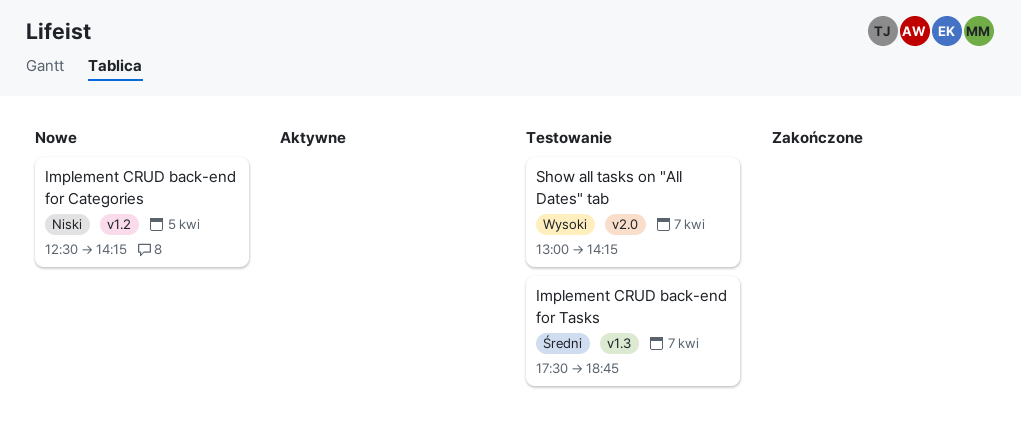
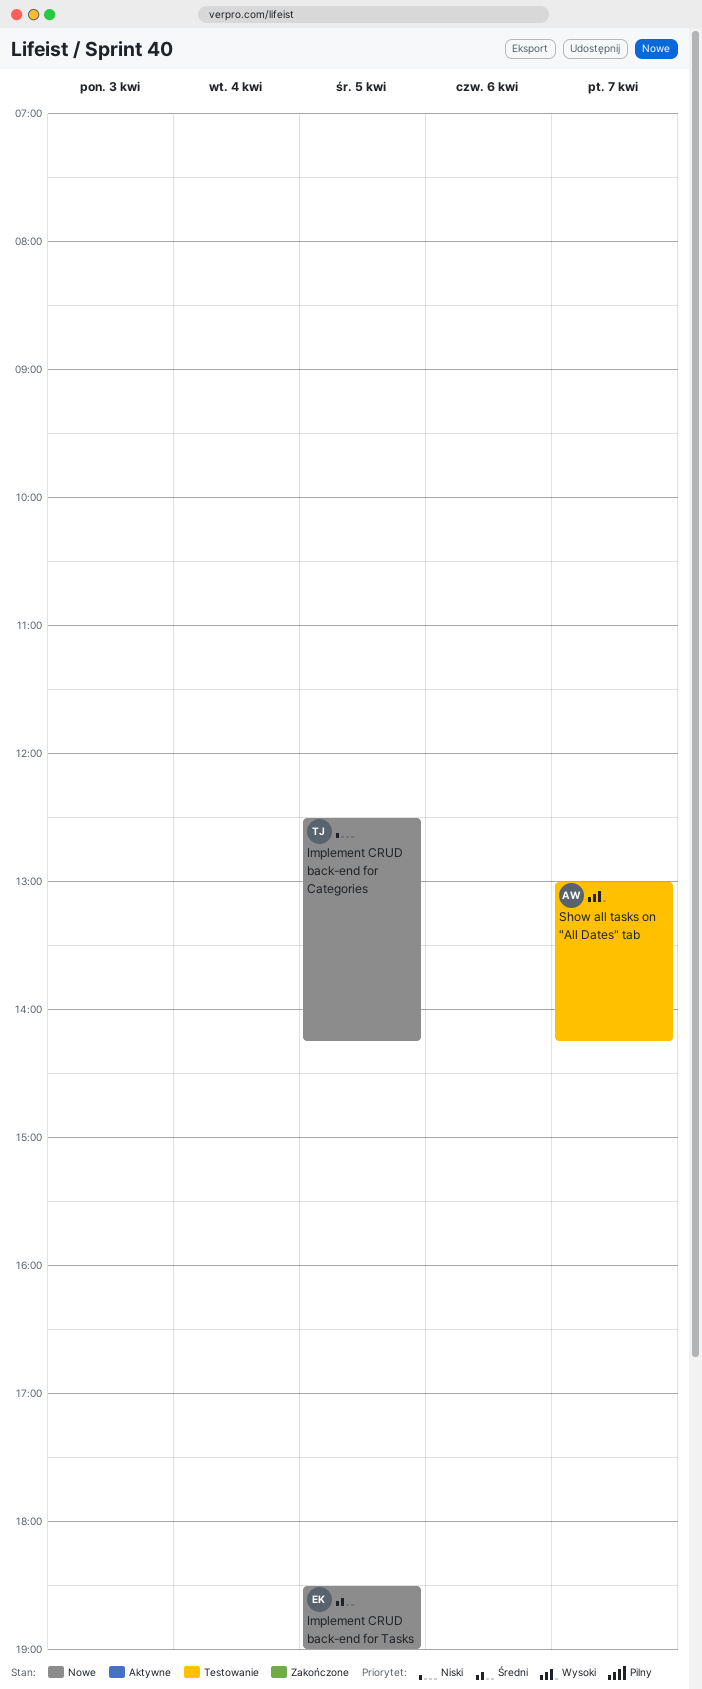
Implement CRUD back-end for Tasks, status: Testowanie -> Nowe
Implement CRUD back-end for Tasks, day: Apr 7 -> Apr 5
Implement CRUD back-end for Tasks, begins: 17:30 -> 18:30
Implement CRUD back-end for Tasks, ends: 18:45 -> 19:00

